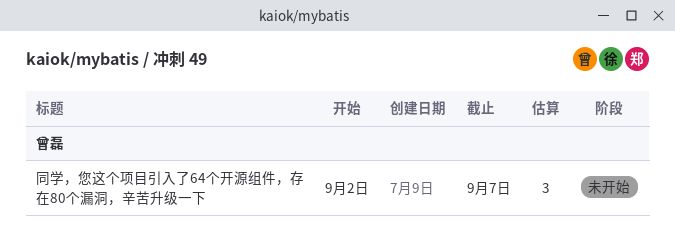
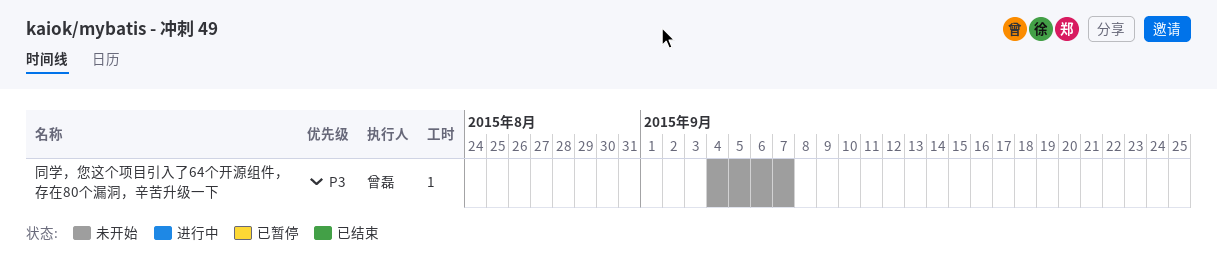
同学，您这个项目引入了64个开源组件，存在80个漏洞，辛苦升级一下, estimate: 3 -> 1
同学，您这个项目引入了64个开源组件，存在80个漏洞，辛苦升级一下, start: Sep 2 -> Sep 4

